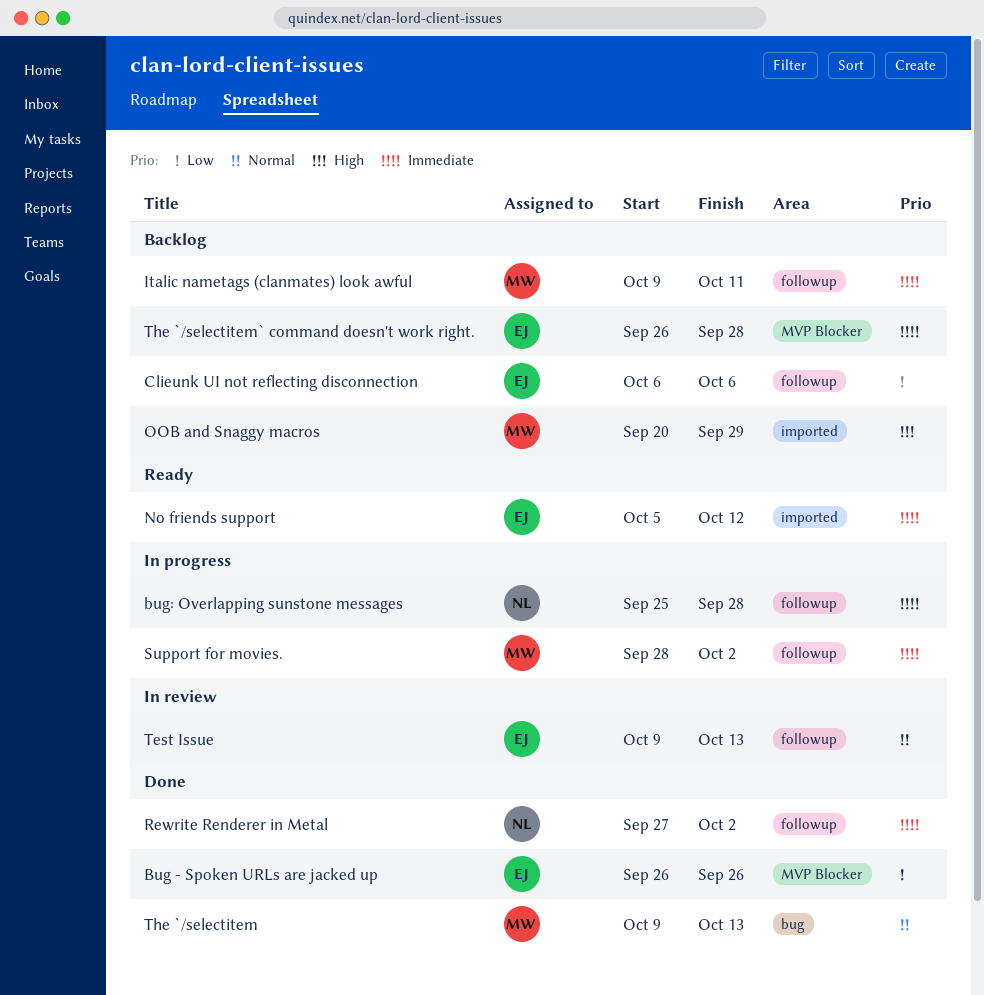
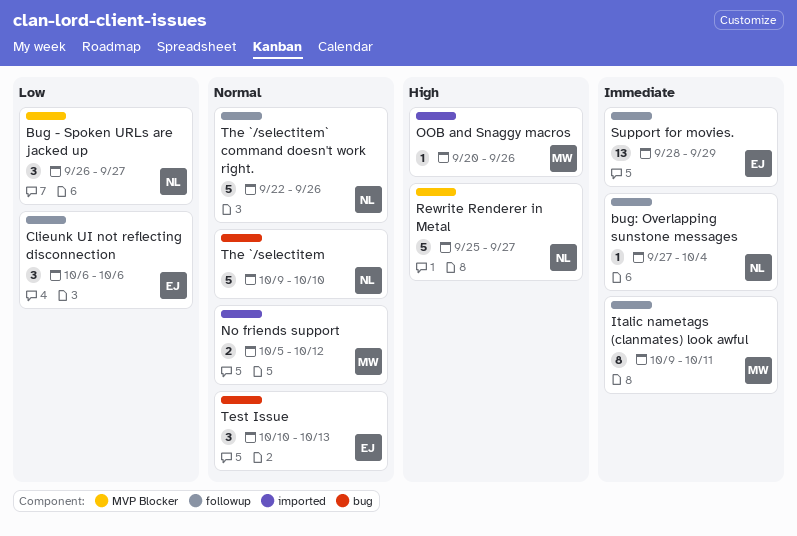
Bug - Spoken URLs are jacked up, owner: EJ -> NL
Bug - Spoken URLs are jacked up, due: Sep 26 -> Sep 27
bug: Overlapping sunstone messages, start: Sep 25 -> Sep 27
bug: Overlapping sunstone messages, due: Sep 28 -> Oct 4
No friends support, owner: EJ -> MW
No friends support, priority: Immediate -> Normal
OOB and Snaggy macros, due: Sep 29 -> Sep 26
Rewrite Renderer in Metal, priority: Immediate -> High
Rewrite Renderer in Metal, label: followup -> MVP Blocker
Rewrite Renderer in Metal, start: Sep 27 -> Sep 25
Rewrite Renderer in Metal, due: Oct 2 -> Sep 27
Support for movies., owner: MW -> EJ
Support for movies., due: Oct 2 -> Sep 29
Test Issue, label: followup -> bug
Test Issue, start: Oct 9 -> Oct 10
The `/selectitem, owner: MW -> NL
The `/selectitem, due: Oct 13 -> Oct 10
The `/selectitem` command doesn't work right., owner: EJ -> NL
The `/selectitem` command doesn't work right., priority: Immediate -> Normal
The `/selectitem` command doesn't work right., label: MVP Blocker -> followup
The `/selectitem` command doesn't work right., start: Sep 26 -> Sep 22
The `/selectitem` command doesn't work right., due: Sep 28 -> Sep 26

